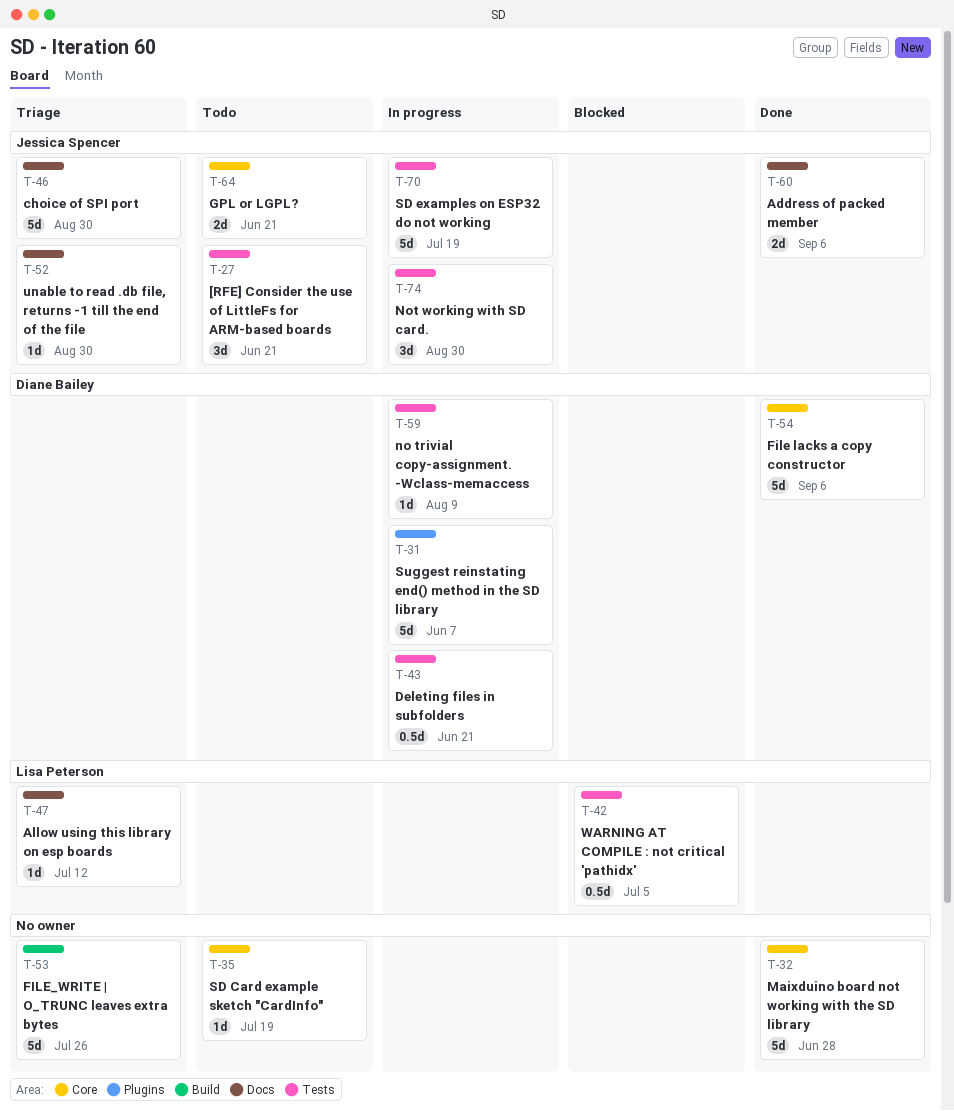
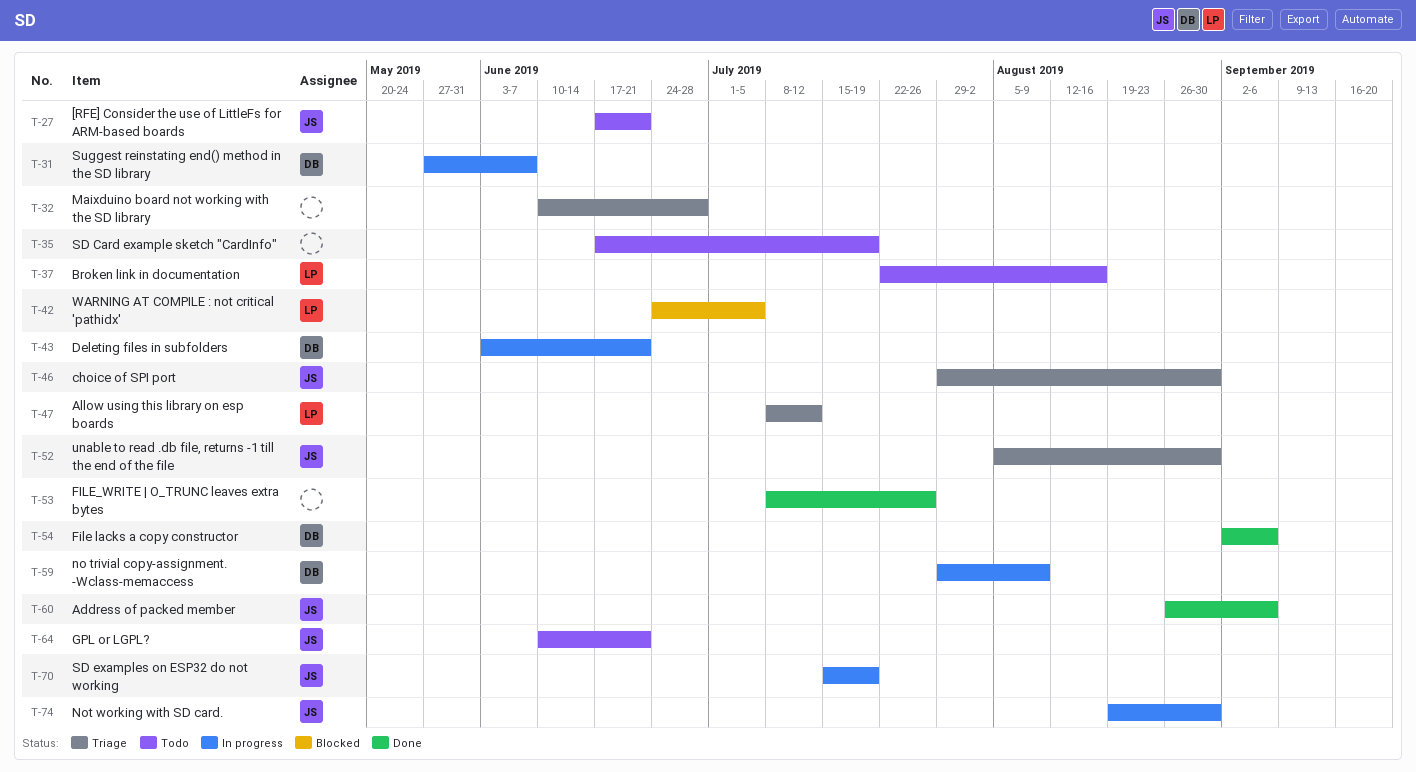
T-32, status: Done -> Triage
T-37: none -> present
T-53, status: Triage -> Done

